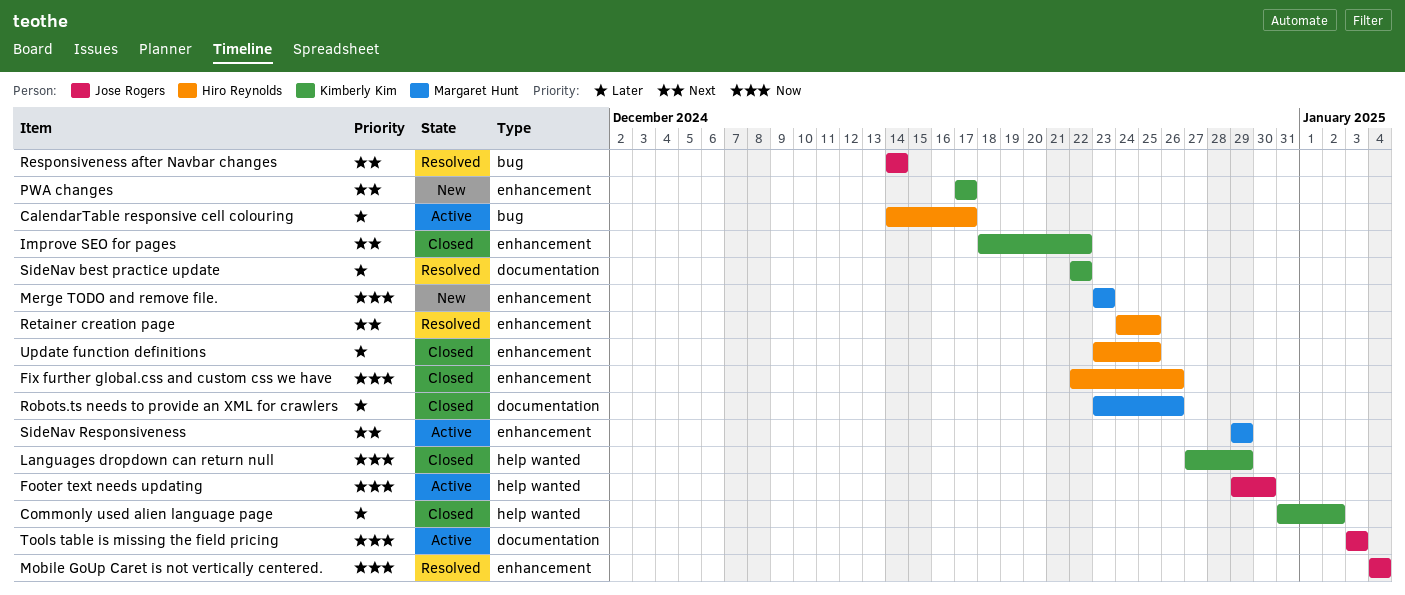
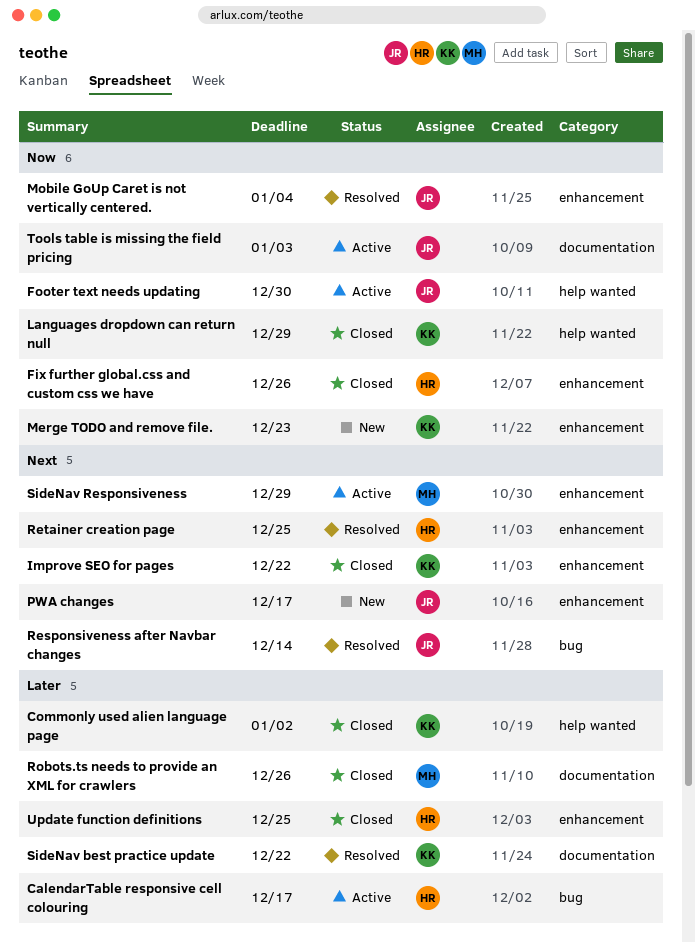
Merge TODO and remove file., owner: Margaret Hunt -> Kimberly Kim
PWA changes, owner: Kimberly Kim -> Jose Rogers

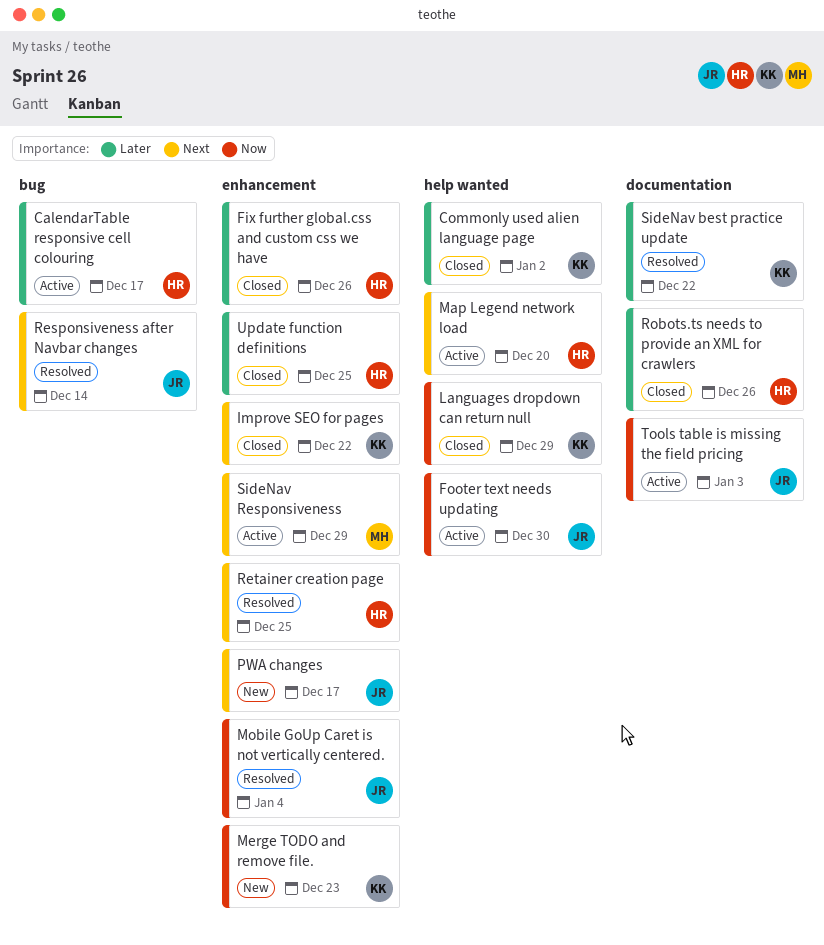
Fix further global.css and custom css we have, priority: Now -> Later
Map Legend network load: none -> present
Robots.ts needs to provide an XML for crawlers, owner: MH -> HR

